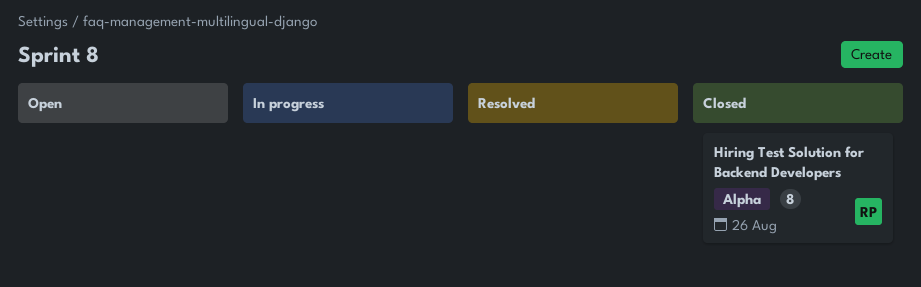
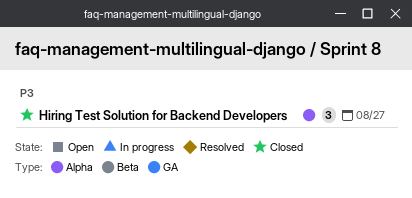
Hiring Test Solution for Backend Developers, estimate: 8 -> 3
Hiring Test Solution for Backend Developers, due: Aug 26 -> Aug 27

